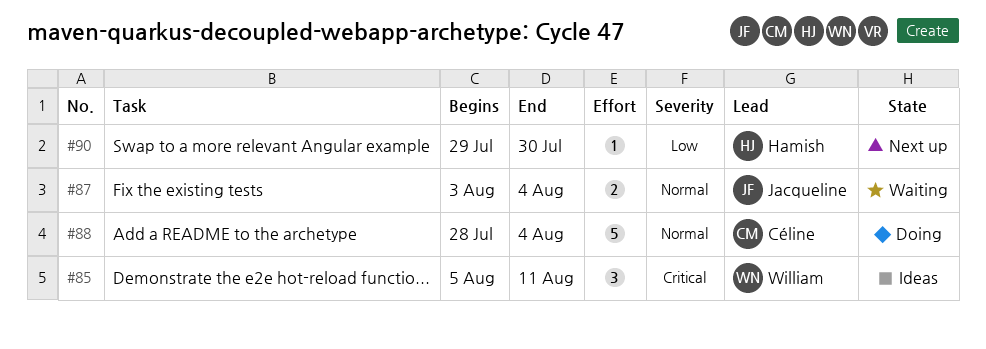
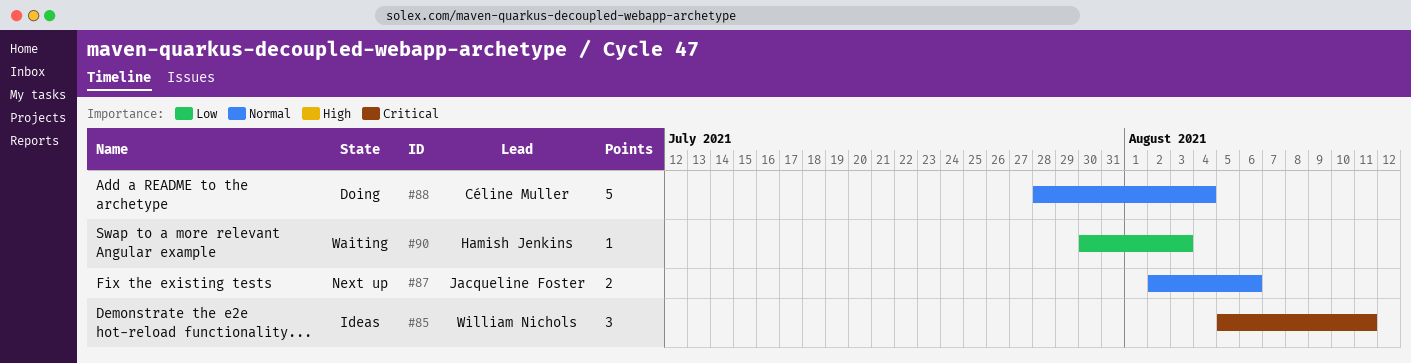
#87, status: Waiting -> Next up
#87, start: Aug 3 -> Aug 2
#87, due: Aug 4 -> Aug 6
#90, status: Next up -> Waiting
#90, start: Jul 29 -> Jul 30
#90, due: Jul 30 -> Aug 3

